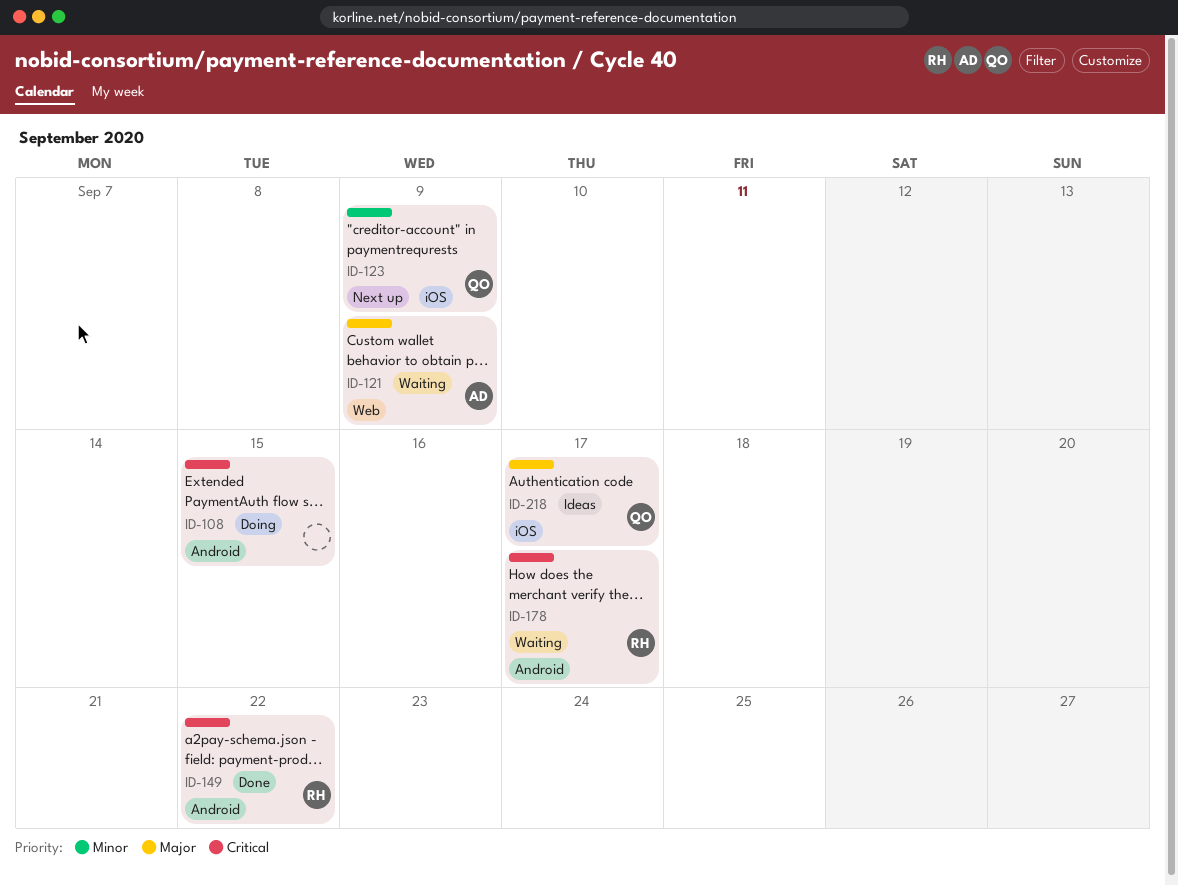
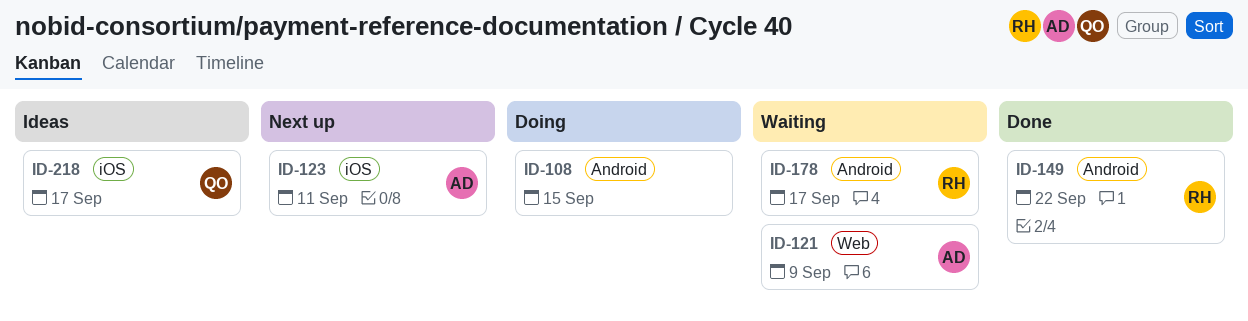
ID-123, owner: QO -> AD
ID-123, due: Sep 9 -> Sep 11

